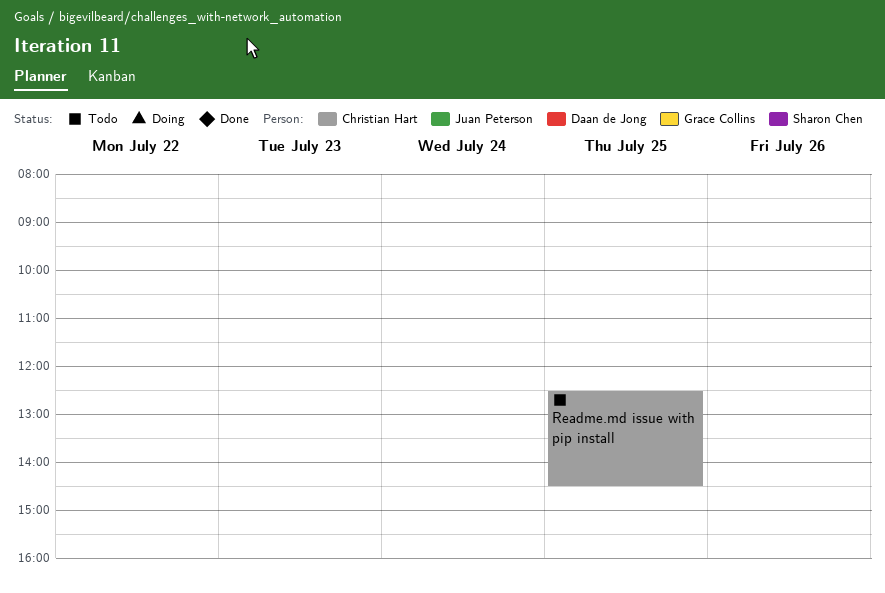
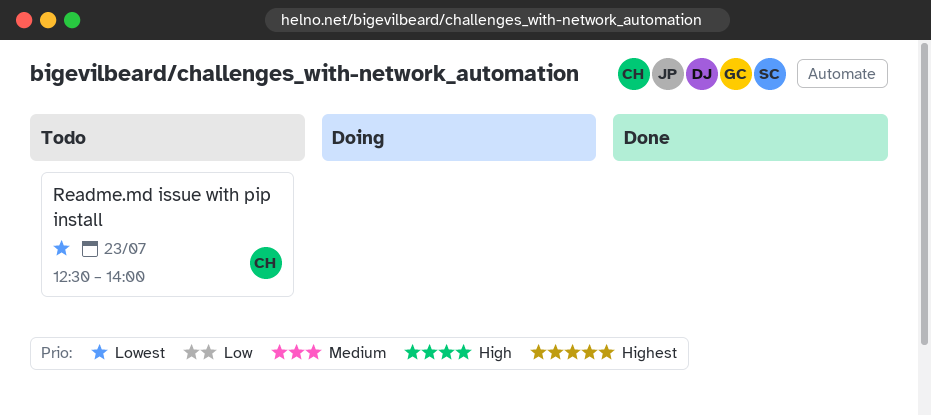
Readme.md issue with pip install, day: Jul 25 -> Jul 23
Readme.md issue with pip install, ends: 14:30 -> 14:00

